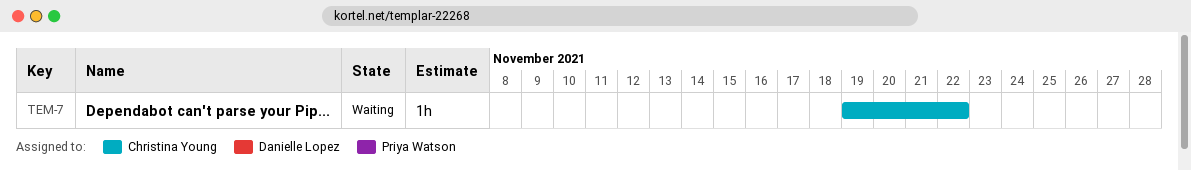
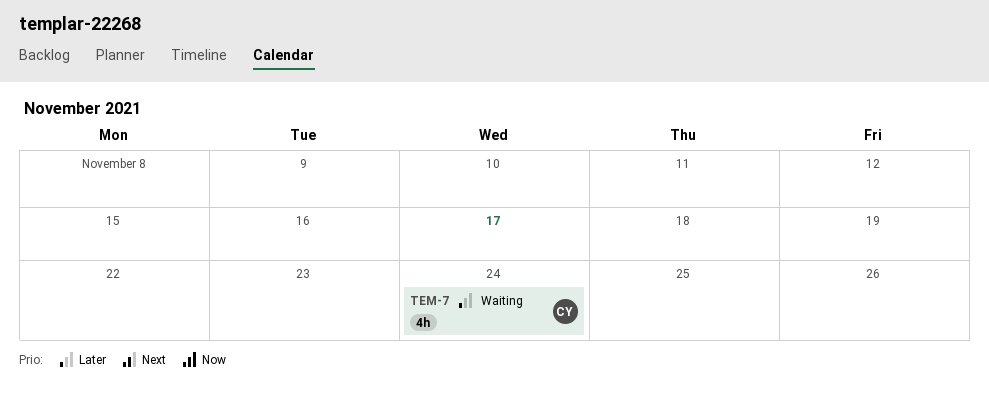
TEM-7, estimate: 1h -> 4h
TEM-7, due: Nov 22 -> Nov 24

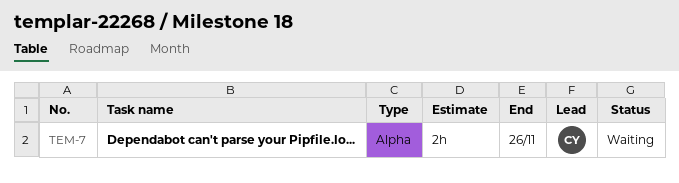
TEM-7, estimate: 4h -> 2h
TEM-7, due: Nov 24 -> Nov 26

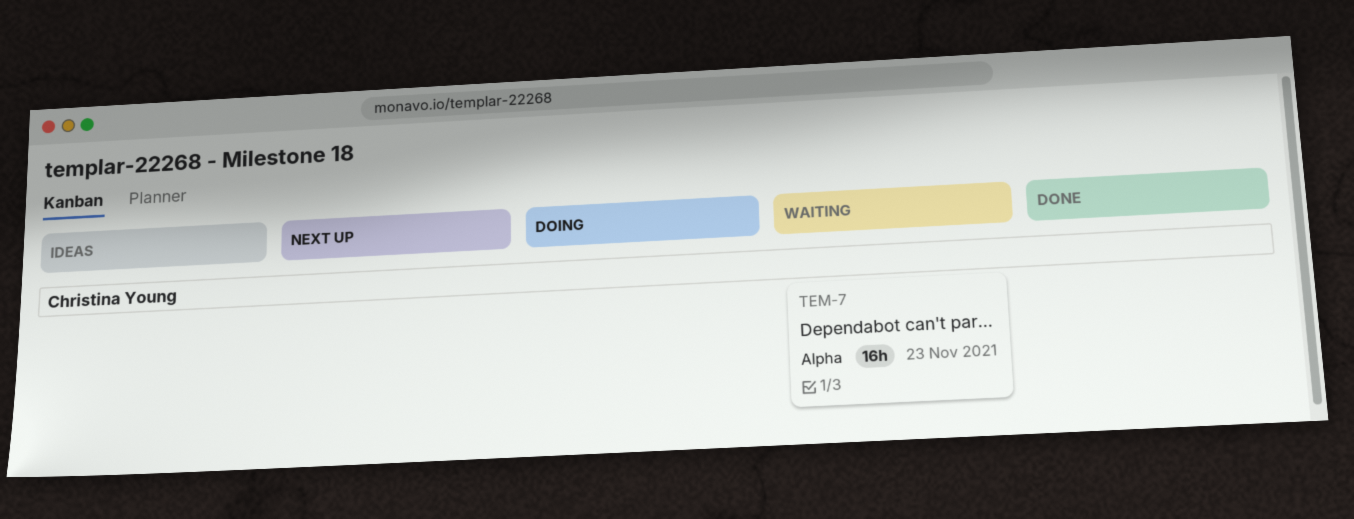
TEM-7, estimate: 2h -> 16h
TEM-7, due: Nov 26 -> Nov 23

